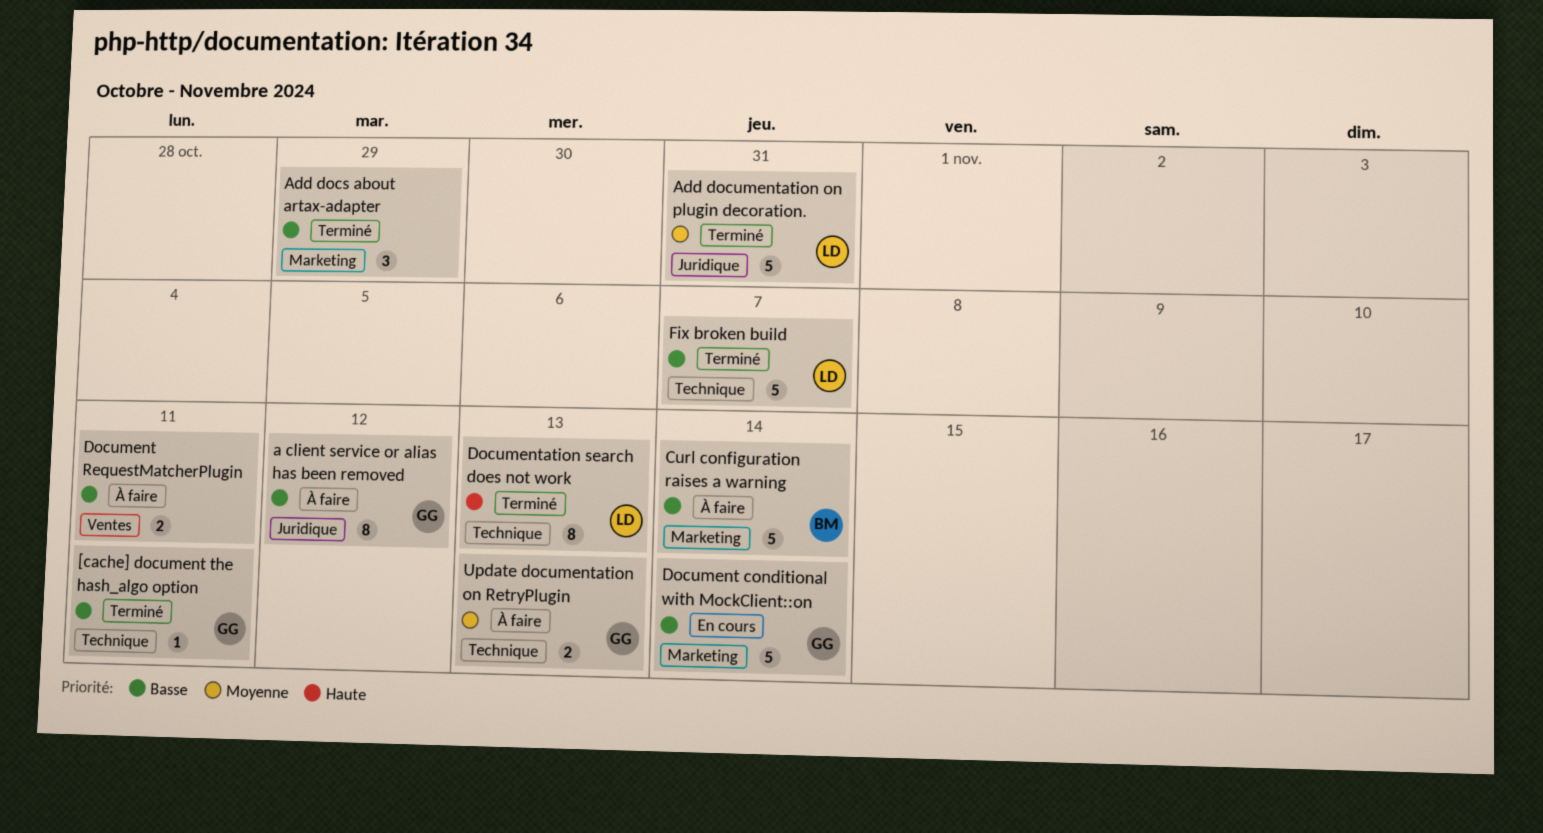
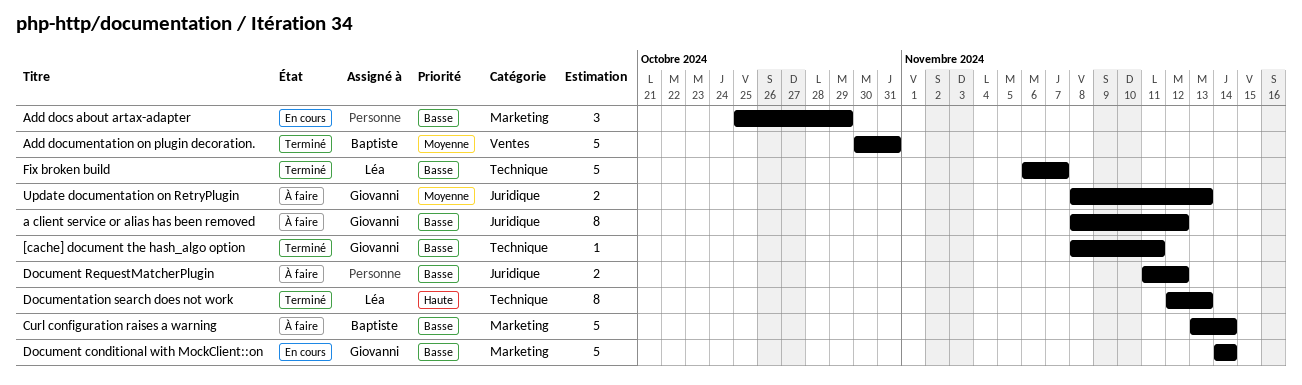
Add docs about artax-adapter, status: Terminé -> En cours
Add documentation on plugin decoration., owner: Léa -> Baptiste
Add documentation on plugin decoration., label: Juridique -> Ventes
Document RequestMatcherPlugin, label: Ventes -> Juridique
Document RequestMatcherPlugin, due: Nov 11 -> Nov 12
Update documentation on RetryPlugin, label: Technique -> Juridique

